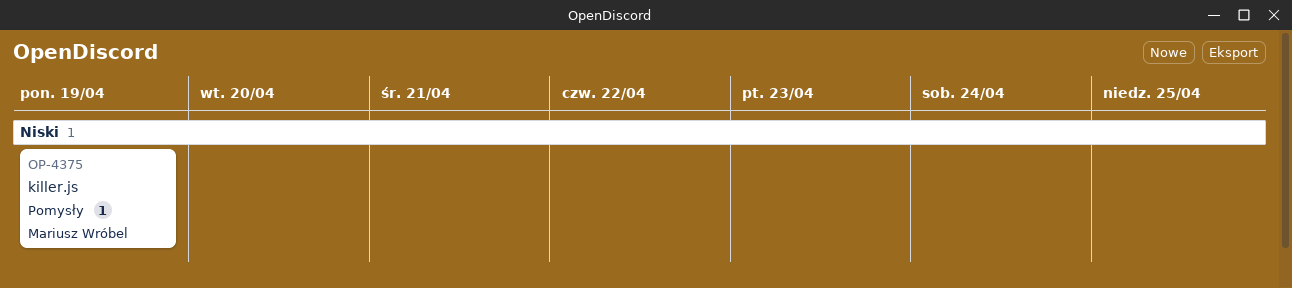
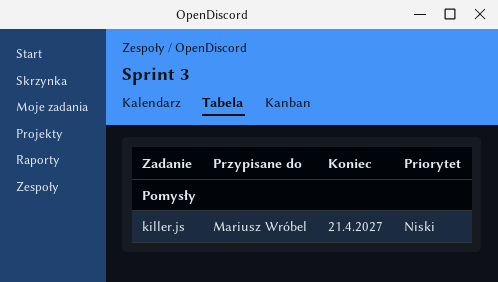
killer.js, due: Apr 19 -> Apr 21

